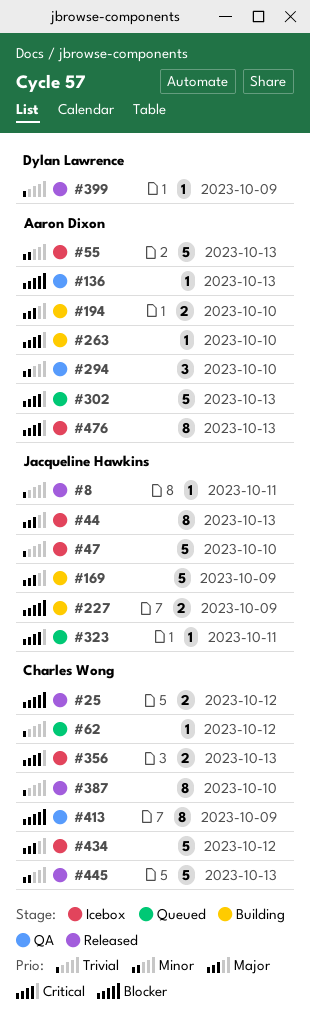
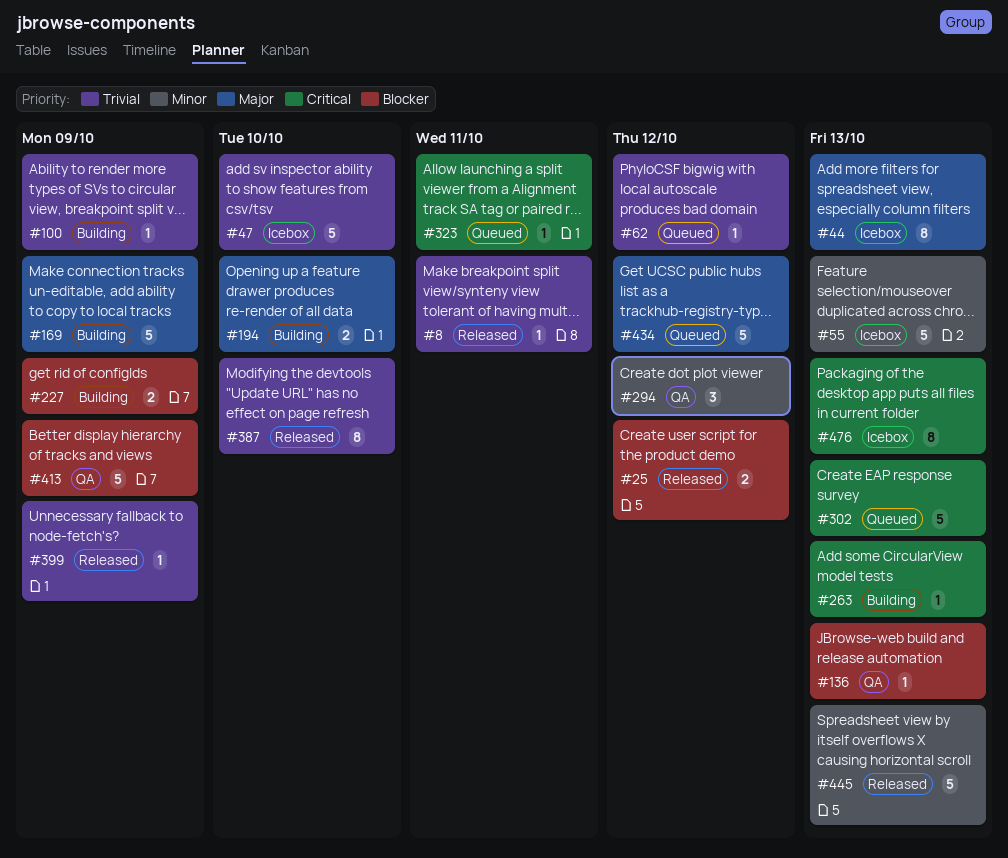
#100: none -> present
#263, due: Oct 10 -> Oct 13
#294, due: Oct 10 -> Oct 12
#356: present -> none
#413, estimate: 8 -> 5
#434, status: Icebox -> Queued

